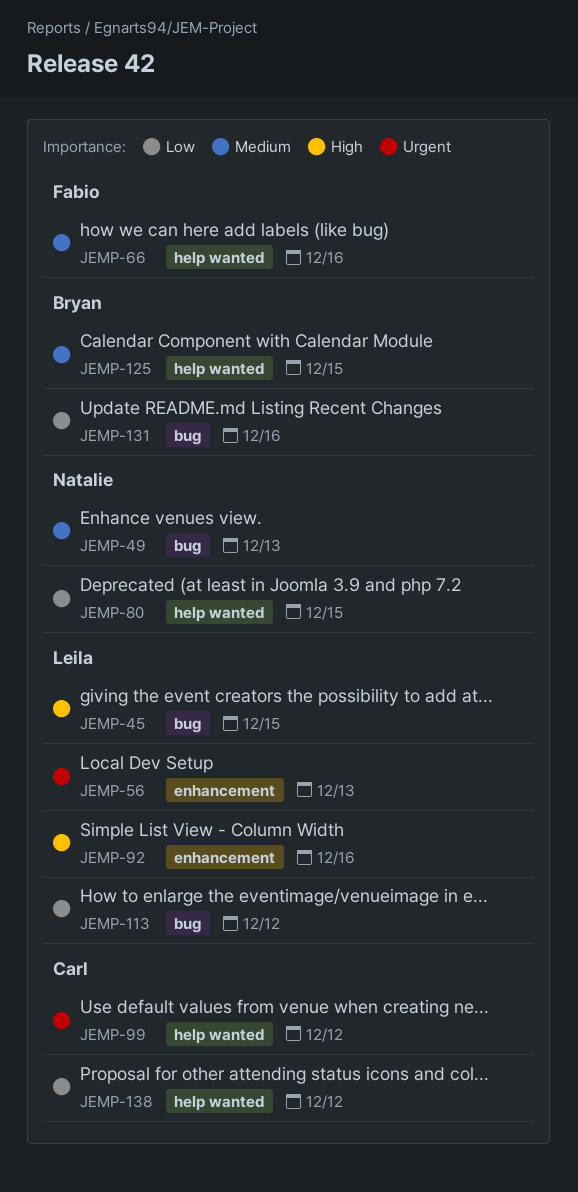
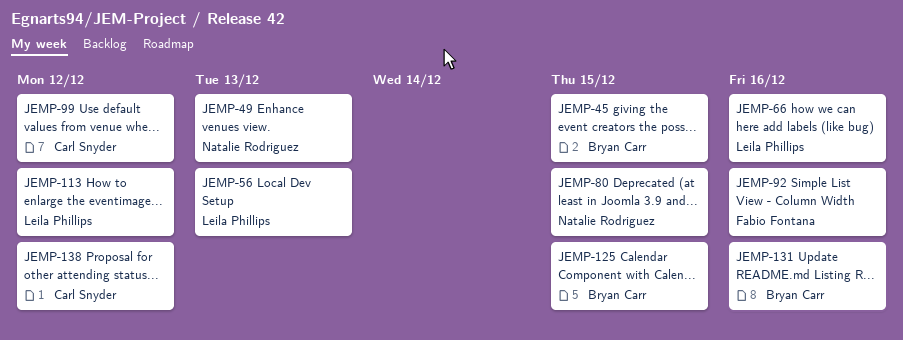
JEMP-45, owner: Leila Phillips -> Bryan Carr
JEMP-66, owner: Fabio Fontana -> Leila Phillips
JEMP-92, owner: Leila Phillips -> Fabio Fontana

